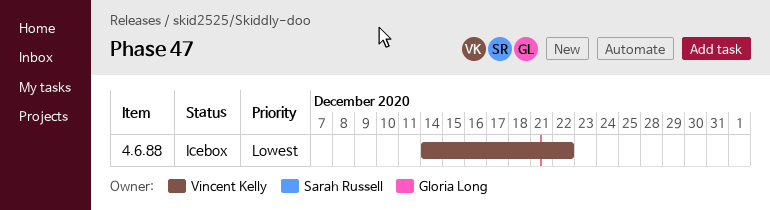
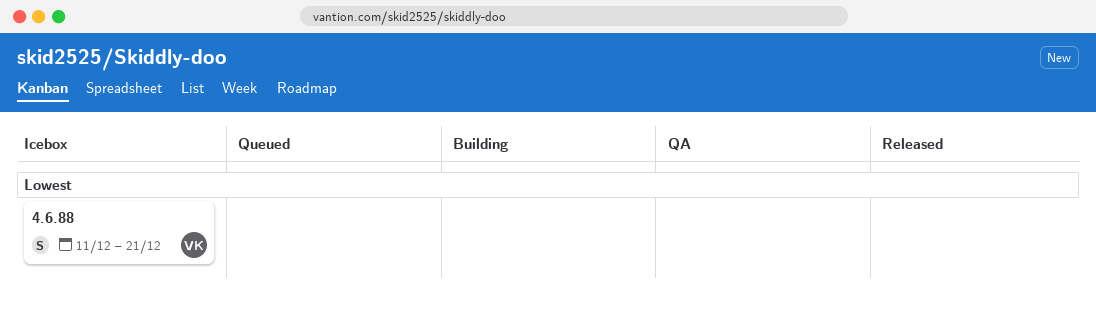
4.6.88, start: Dec 14 -> Dec 11
4.6.88, due: Dec 22 -> Dec 21

